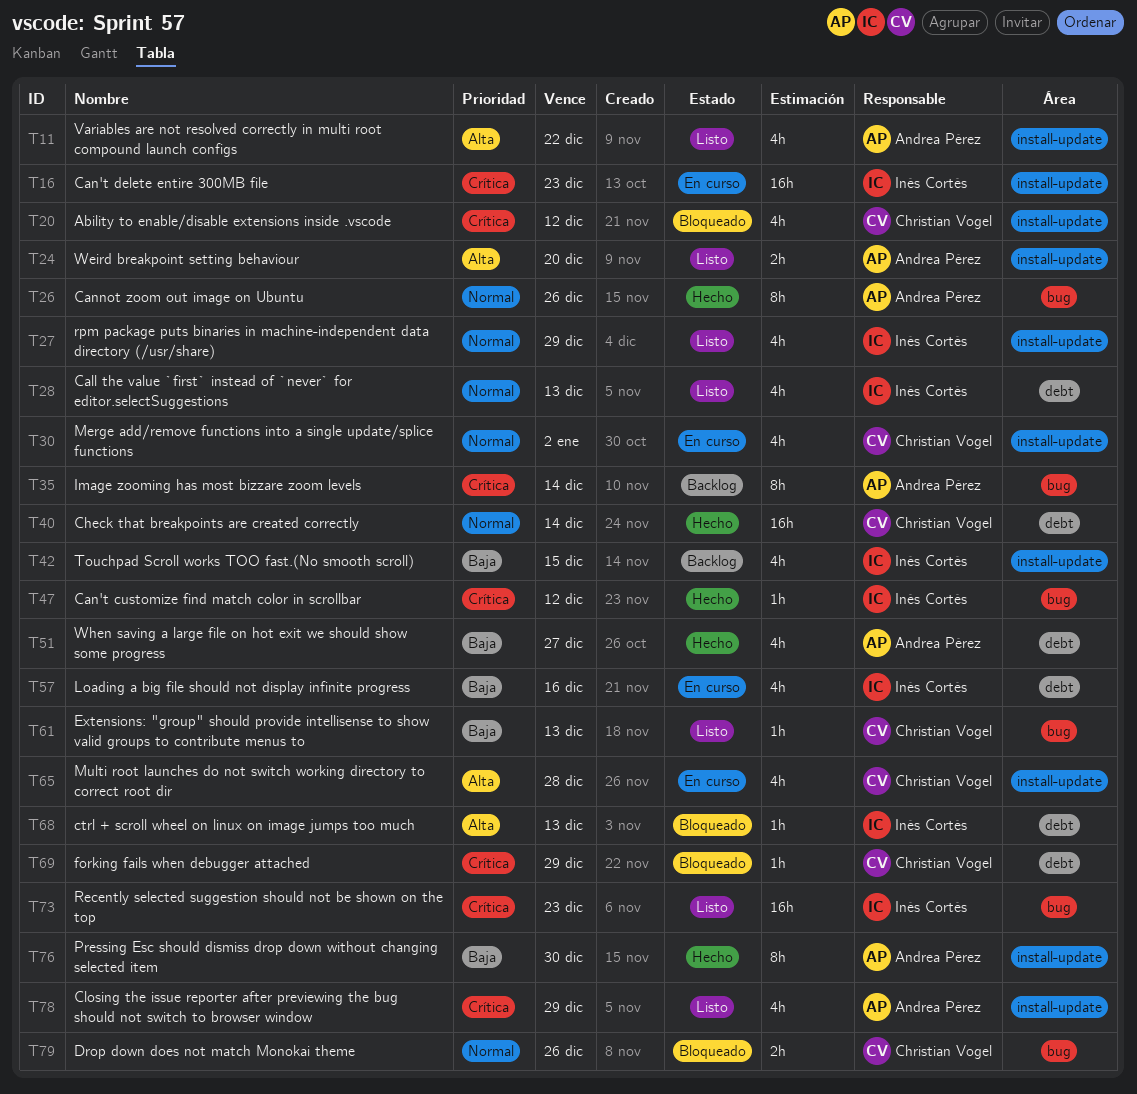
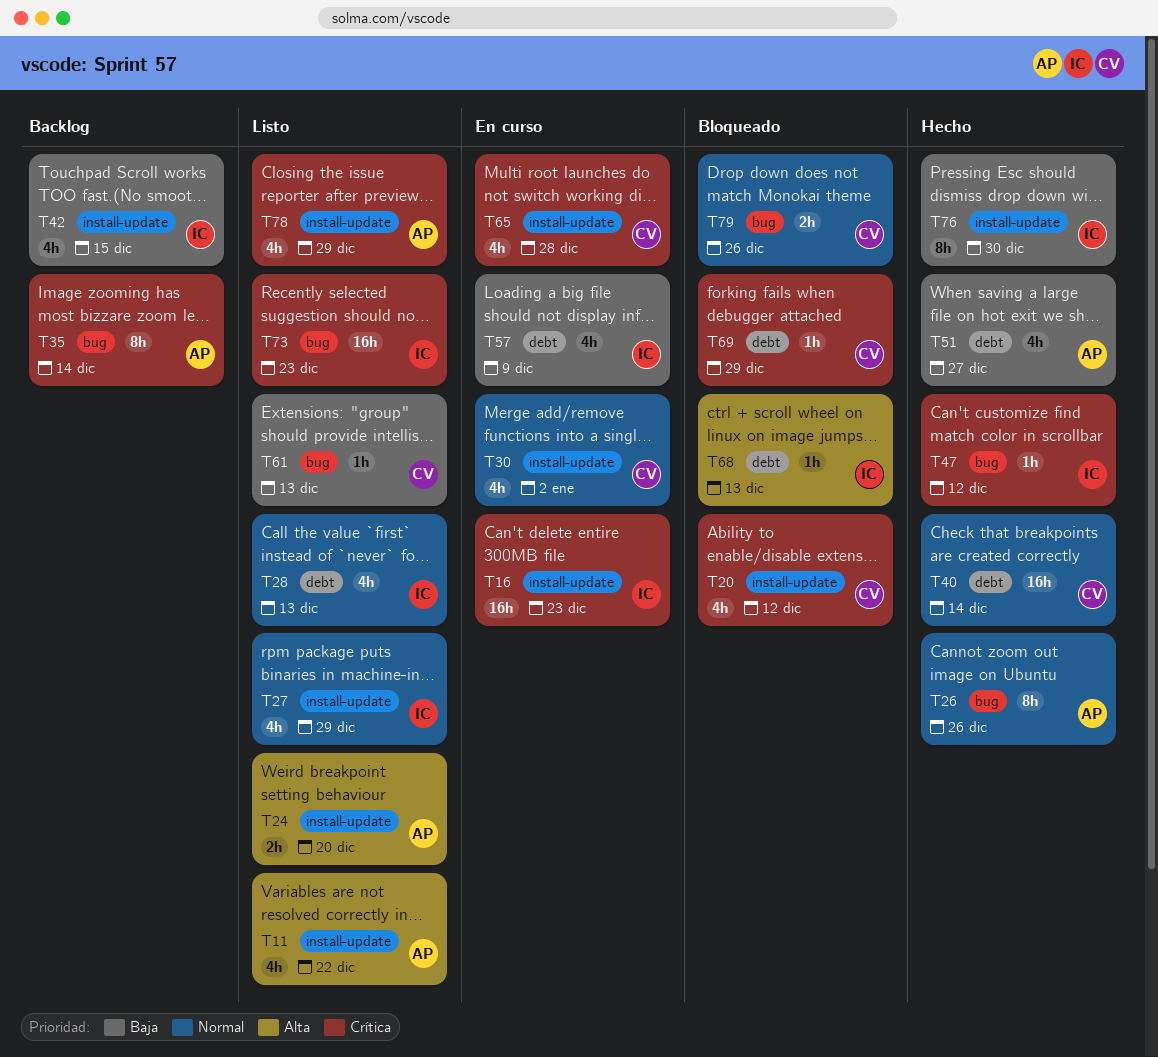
T57, due: Dec 16 -> Dec 9
T65, priority: Alta -> Crítica
T76, owner: Andrea Pérez -> Inés Cortés

